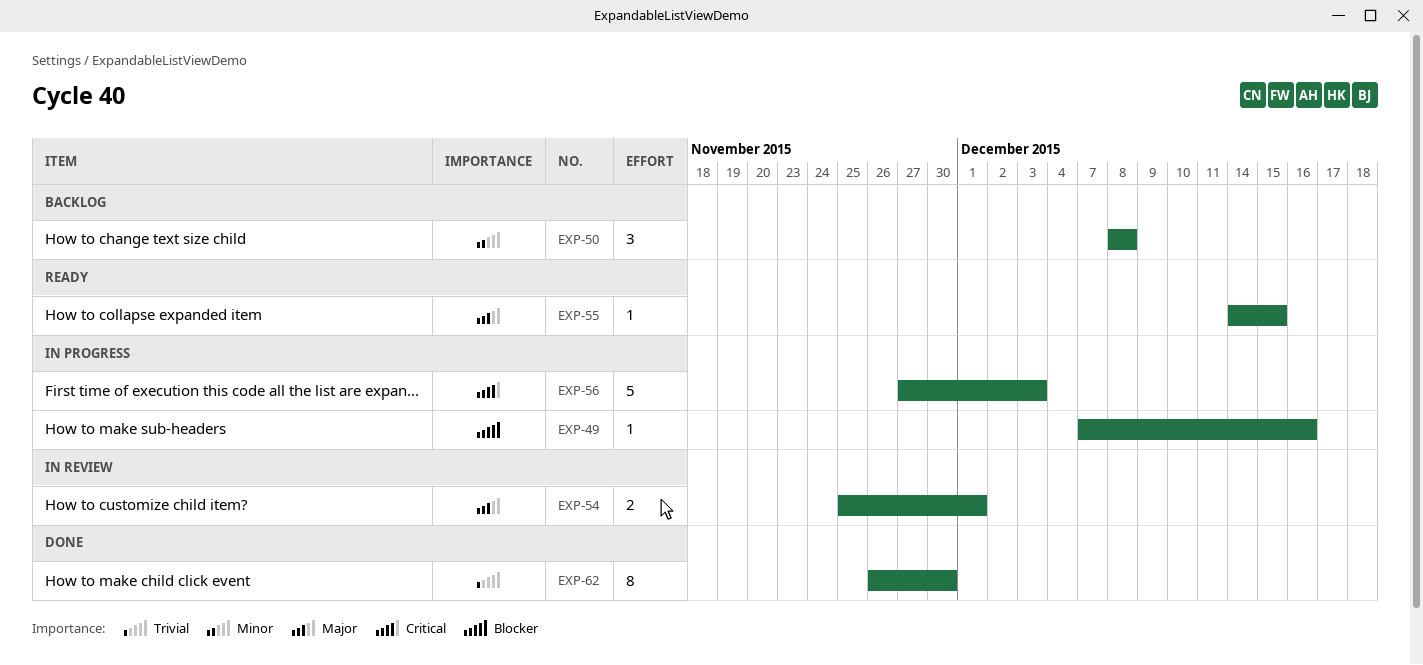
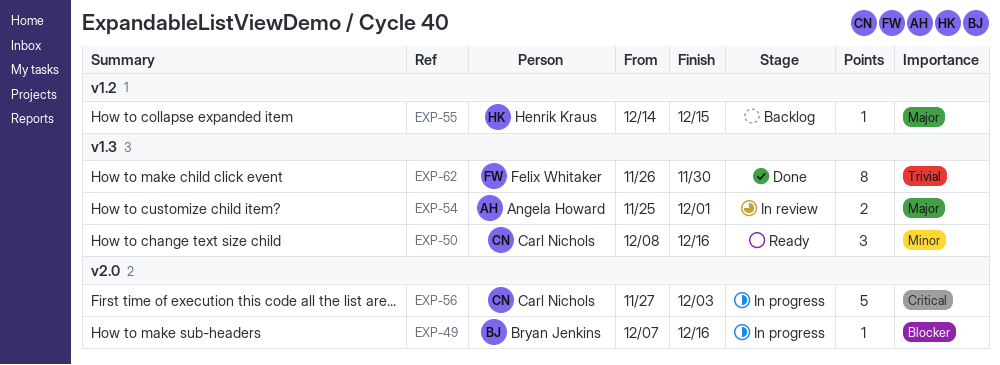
EXP-50, status: Backlog -> Ready
EXP-50, due: Dec 8 -> Dec 16
EXP-55, status: Ready -> Backlog

